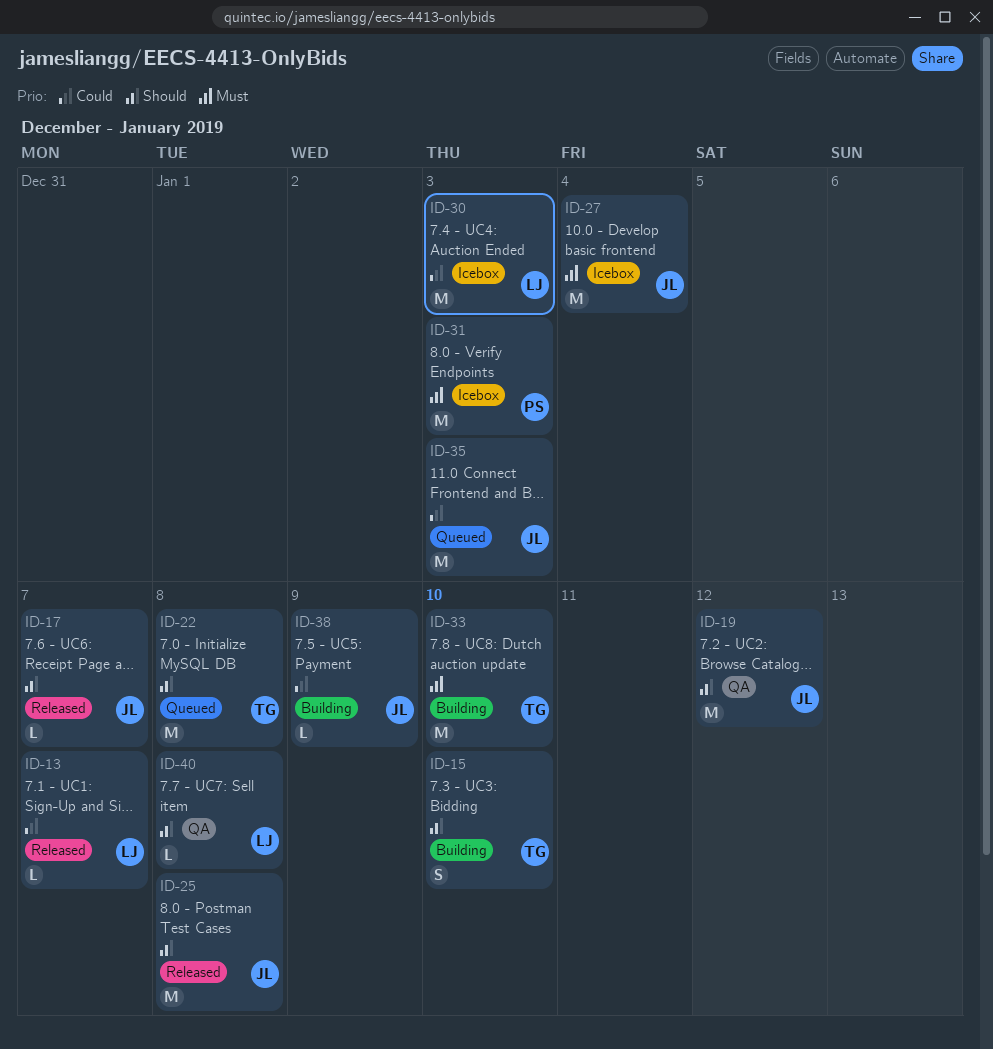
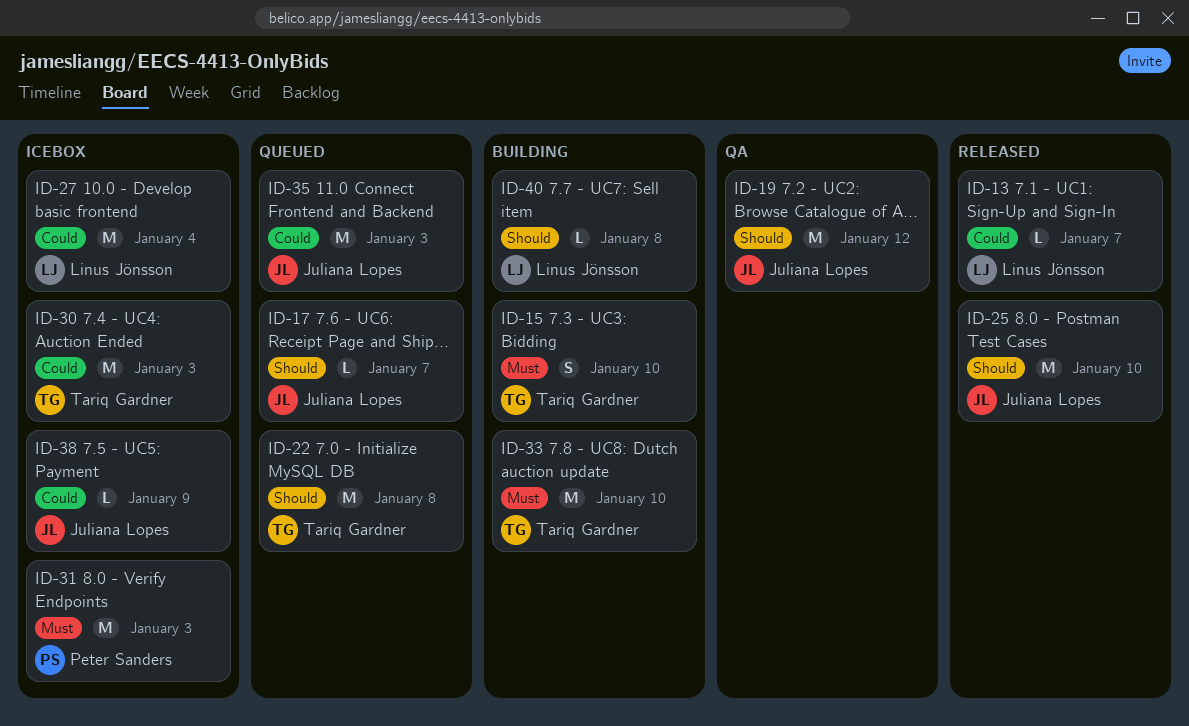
ID-15, priority: Should -> Must
ID-17, status: Released -> Queued
ID-25, due: Jan 8 -> Jan 10
ID-27, owner: Juliana Lopes -> Linus Jönsson
ID-27, priority: Must -> Could
ID-30, owner: Linus Jönsson -> Tariq Gardner
ID-38, status: Building -> Icebox
ID-40, status: QA -> Building

